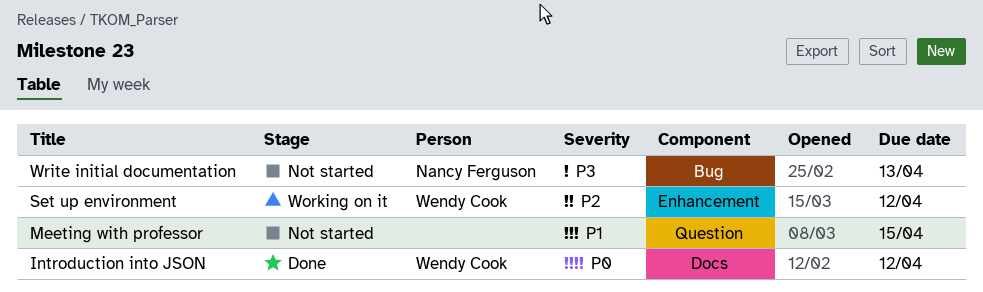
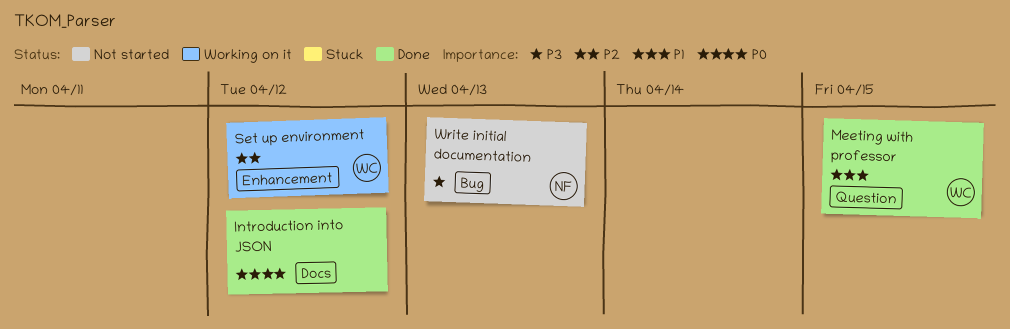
Introduction into JSON, owner: Wendy Cook -> none
Meeting with professor, status: Not started -> Done
Meeting with professor, owner: none -> Wendy Cook

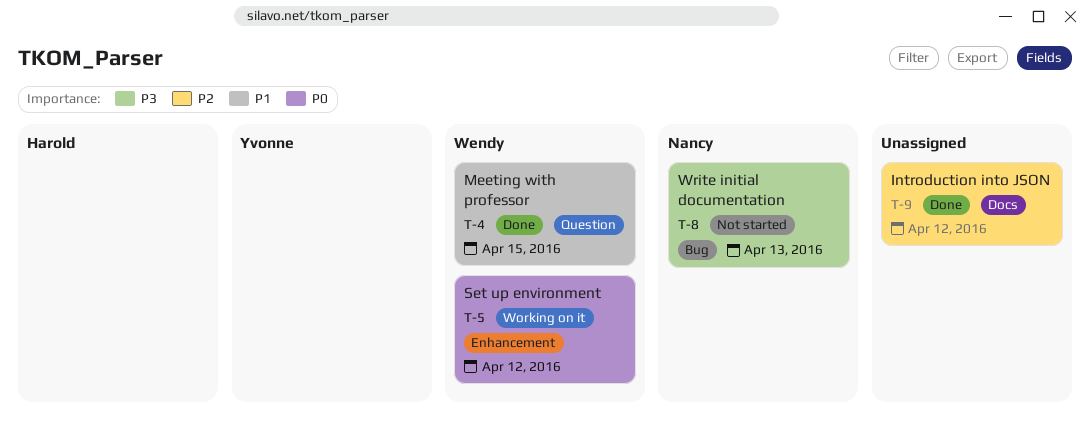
Introduction into JSON, priority: P0 -> P2
Set up environment, priority: P2 -> P0

